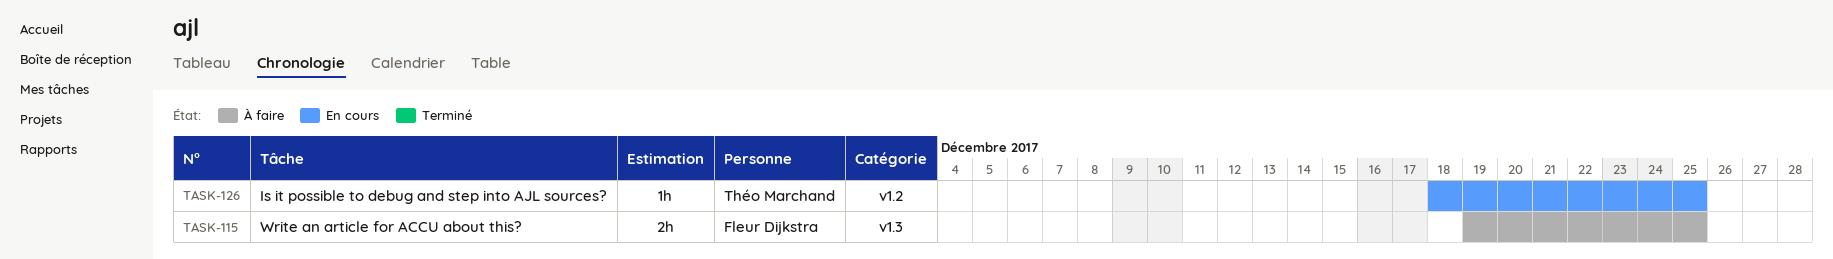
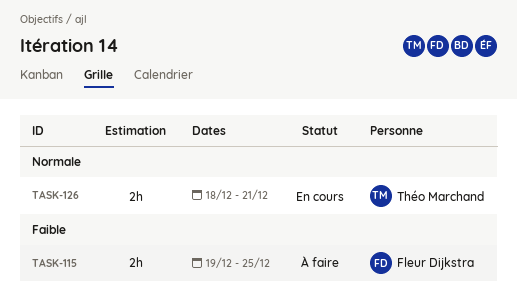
TASK-126, estimate: 1h -> 2h
TASK-126, due: Dec 25 -> Dec 21

